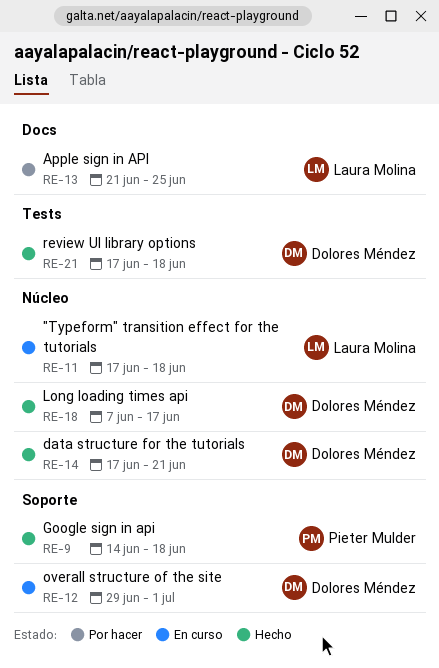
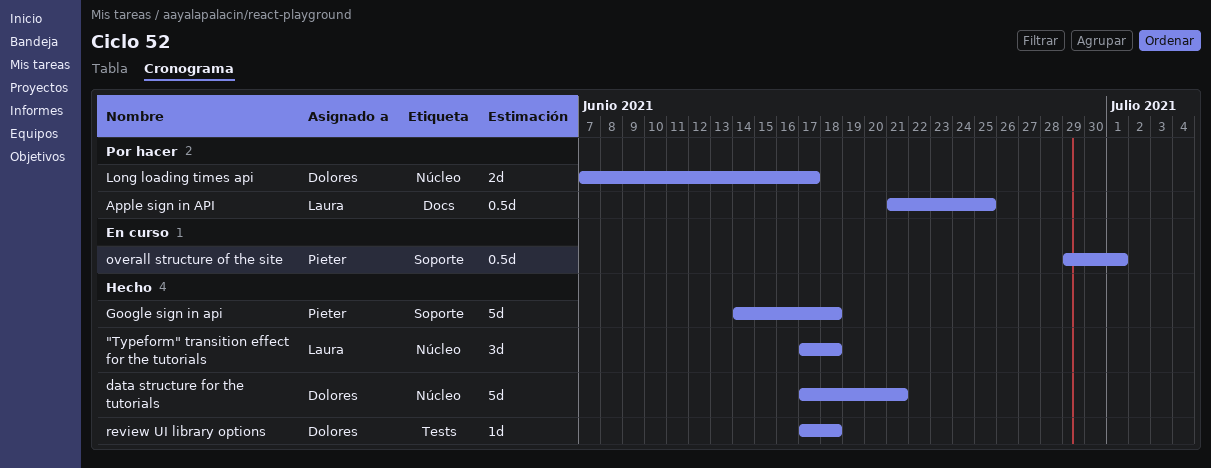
"Typeform" transition effect for the tutorials, status: En curso -> Hecho
Long loading times api, status: Hecho -> Por hacer
overall structure of the site, owner: Dolores Méndez -> Pieter Mulder

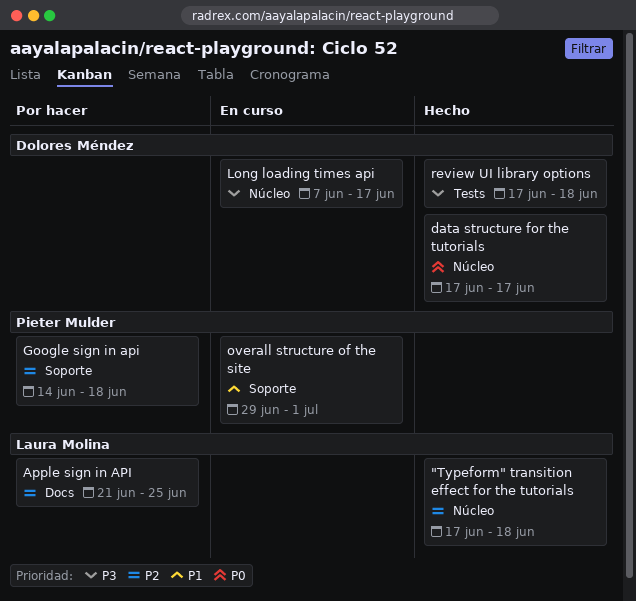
data structure for the tutorials, due: Jun 21 -> Jun 17
Google sign in api, status: Hecho -> Por hacer
Long loading times api, status: Por hacer -> En curso

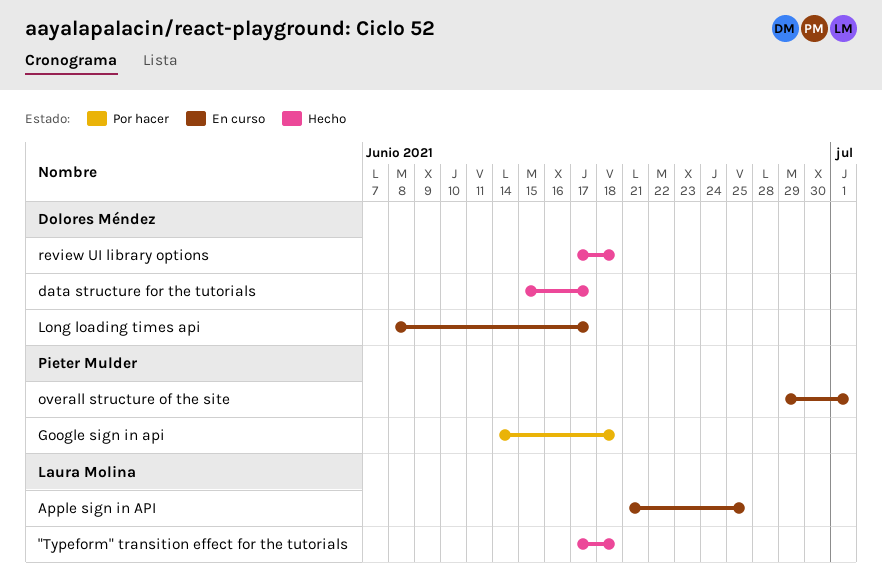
Apple sign in API, status: Por hacer -> En curso
data structure for the tutorials, start: Jun 17 -> Jun 15
Long loading times api, start: Jun 7 -> Jun 8

